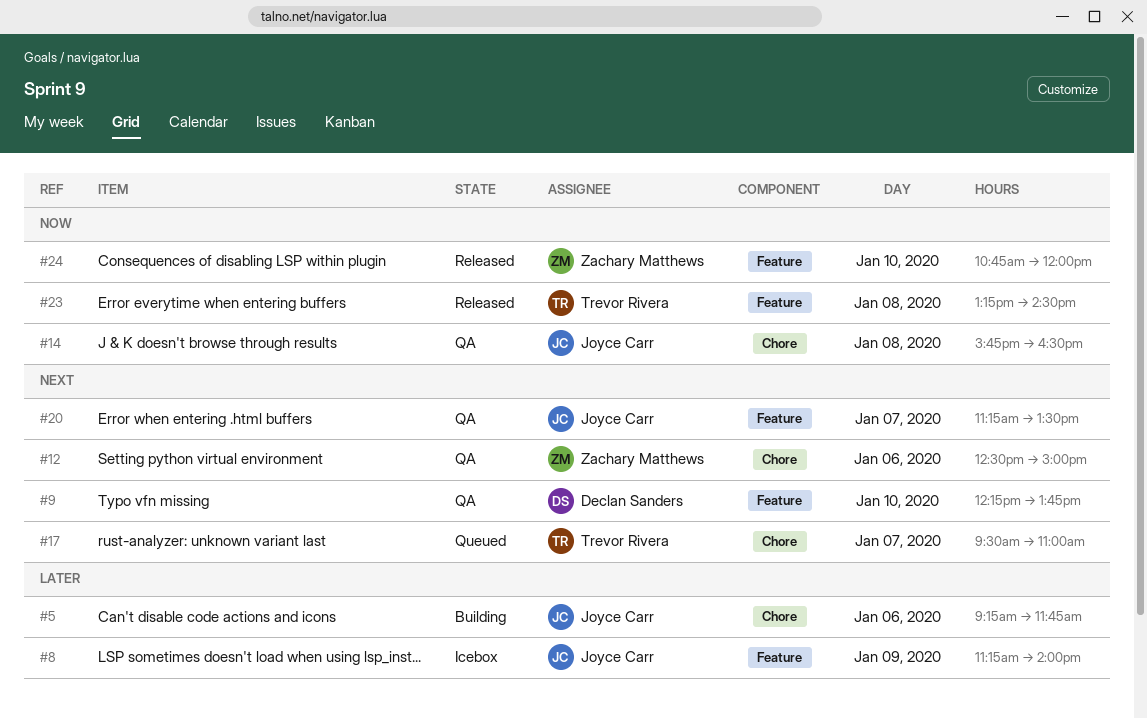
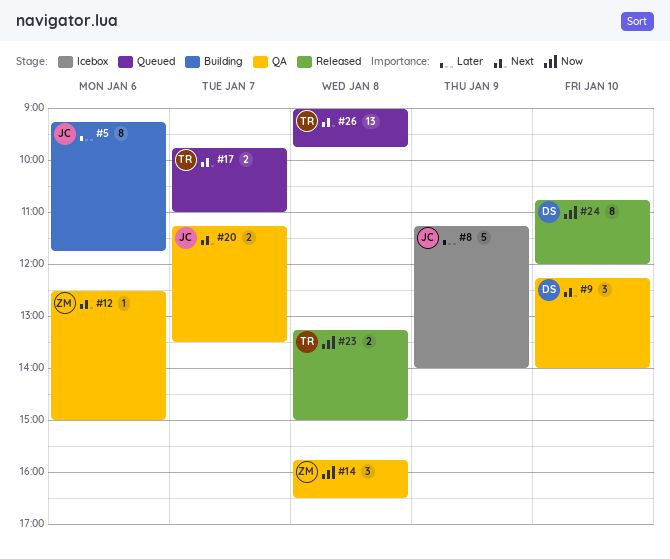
#9, ends: 13:45 -> 14:00
#14, owner: Joyce Carr -> Zachary Matthews
#17, begins: 09:30 -> 09:45
#23, ends: 14:30 -> 15:00
#24, owner: Zachary Matthews -> Declan Sanders
#26: none -> present

